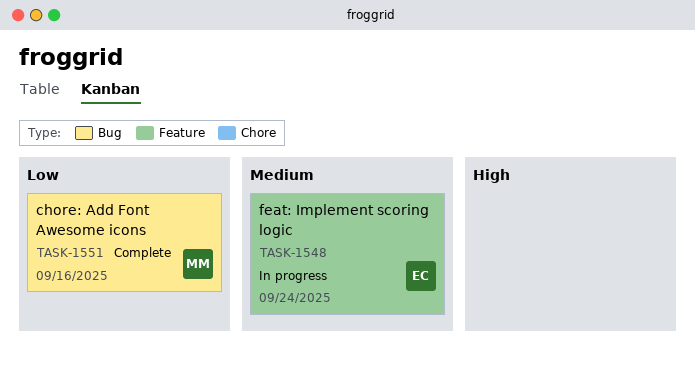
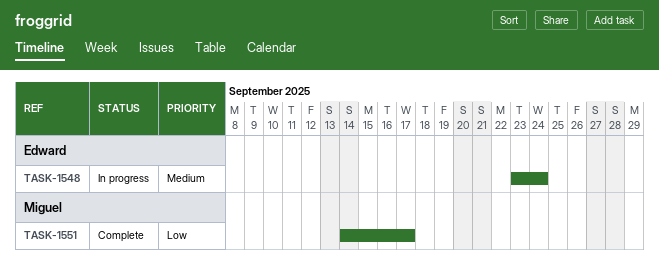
TASK-1551, due: Sep 16 -> Sep 17

